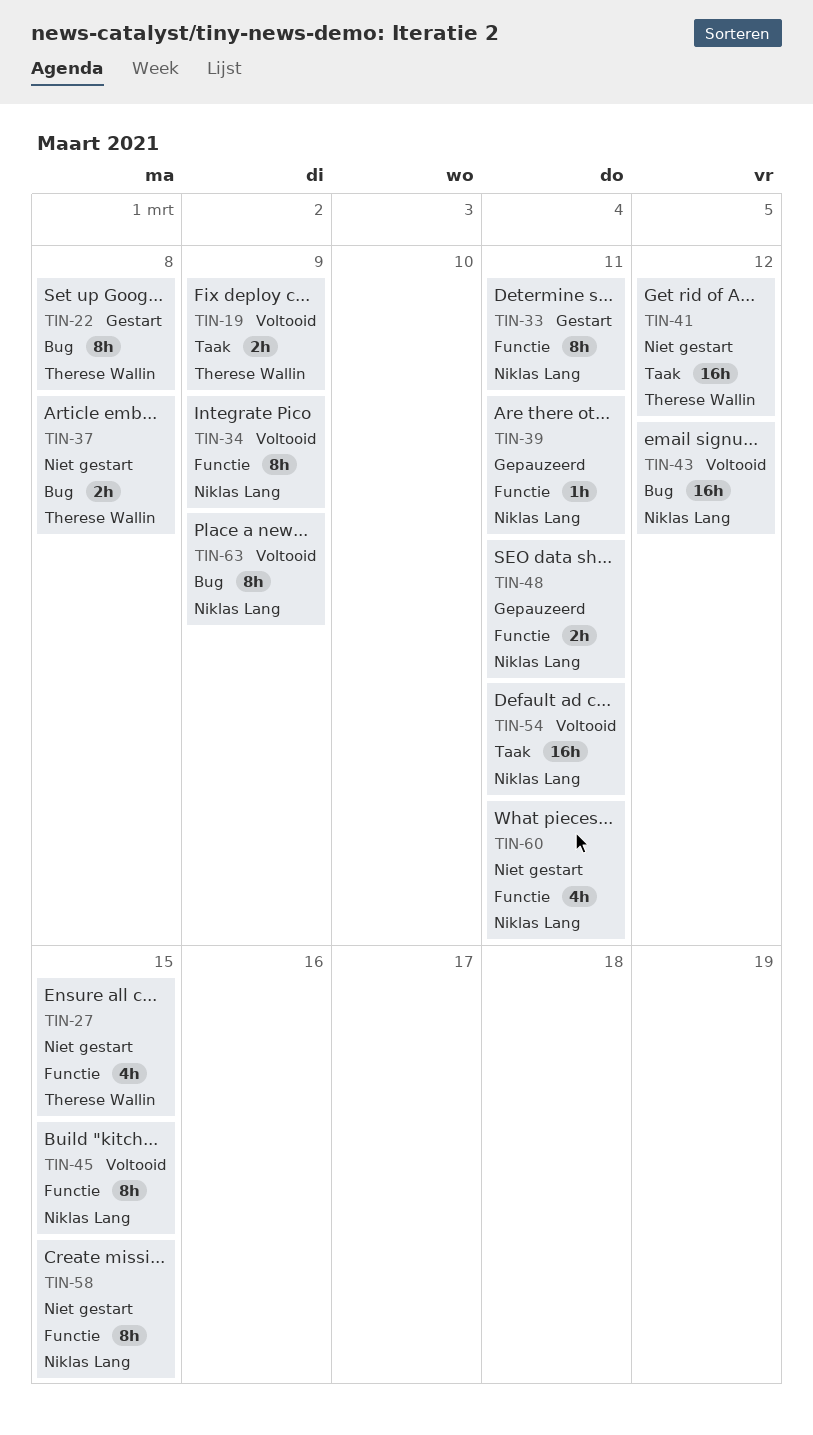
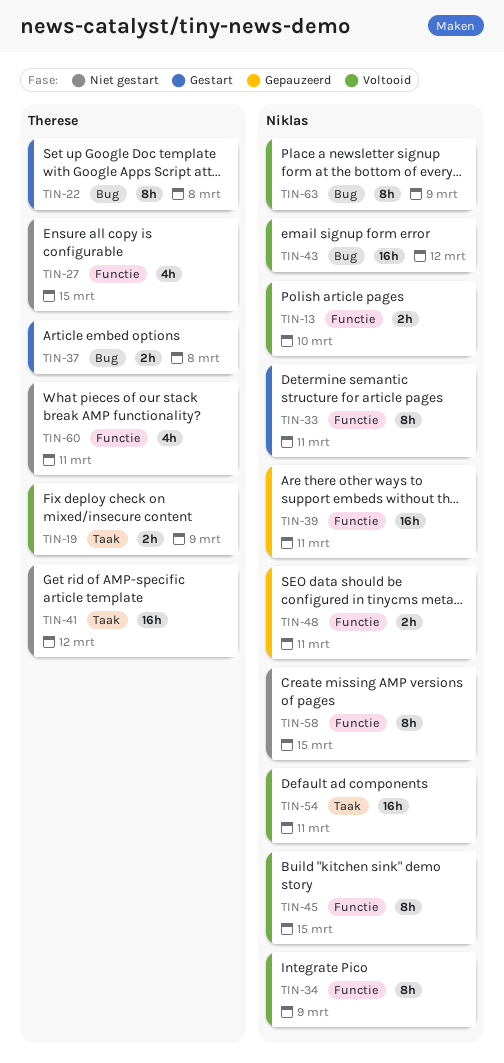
TIN-13: none -> present
TIN-37, status: Niet gestart -> Gestart
TIN-39, estimate: 1h -> 16h
TIN-60, owner: Niklas Lang -> Therese Wallin

